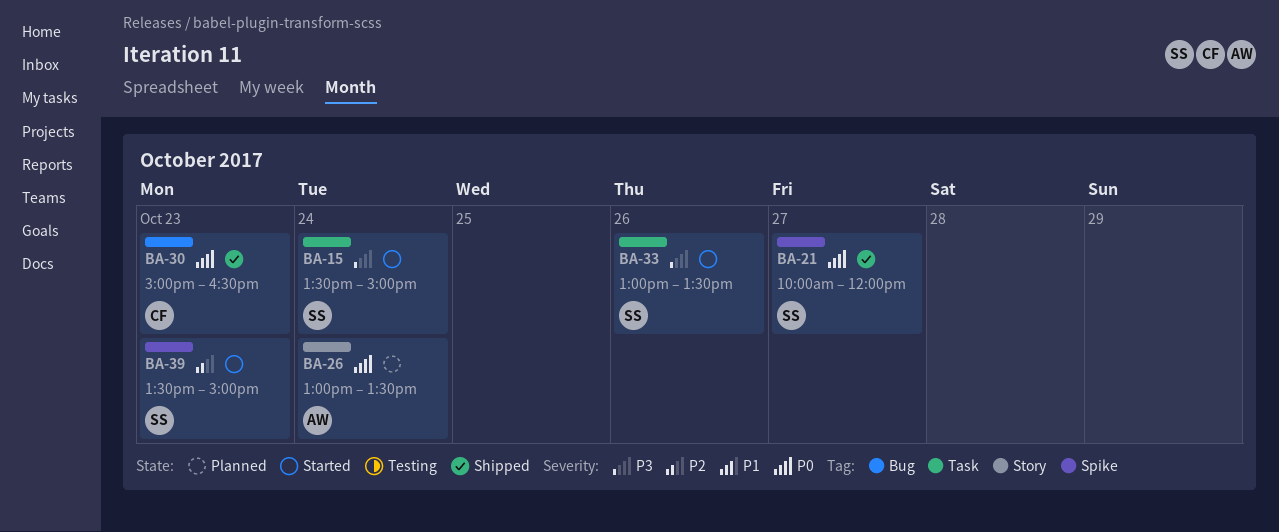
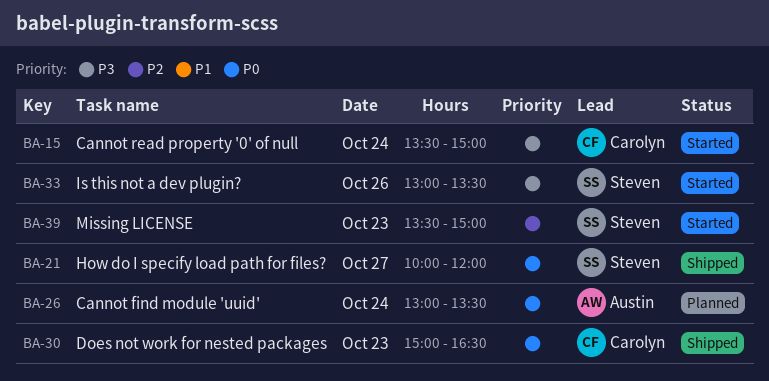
BA-15, owner: Steven -> Carolyn

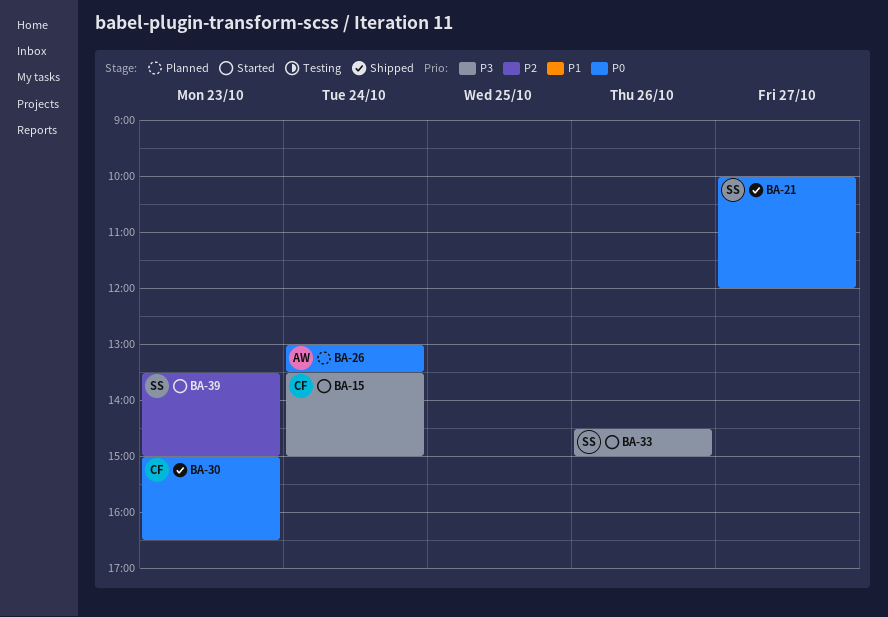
BA-33, begins: 13:00 -> 14:30
BA-33, ends: 13:30 -> 15:00

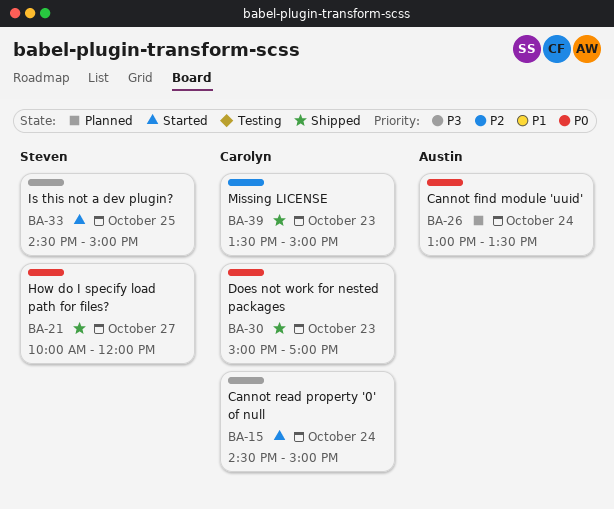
BA-15, begins: 13:30 -> 14:30
BA-30, ends: 16:30 -> 17:00
BA-33, day: Oct 26 -> Oct 25
BA-39, status: Started -> Shipped
BA-39, owner: Steven -> Carolyn

